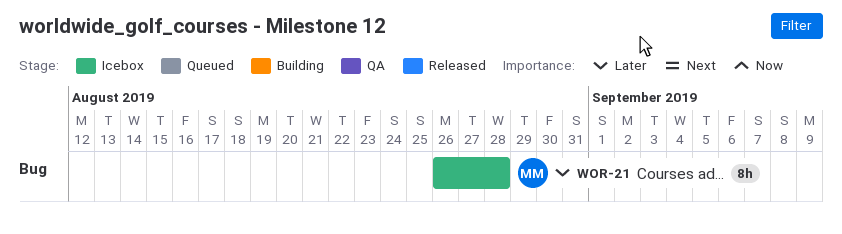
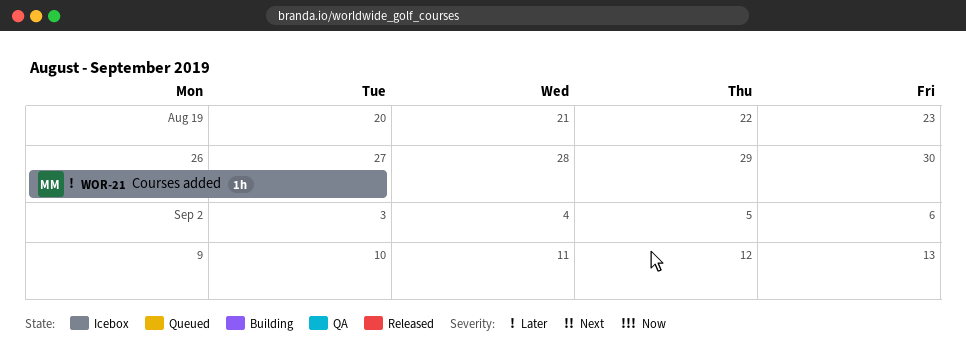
WOR-21, estimate: 8h -> 1h
WOR-21, due: Aug 28 -> Aug 27

